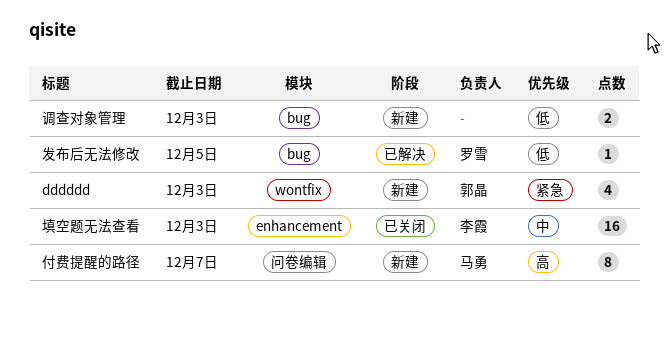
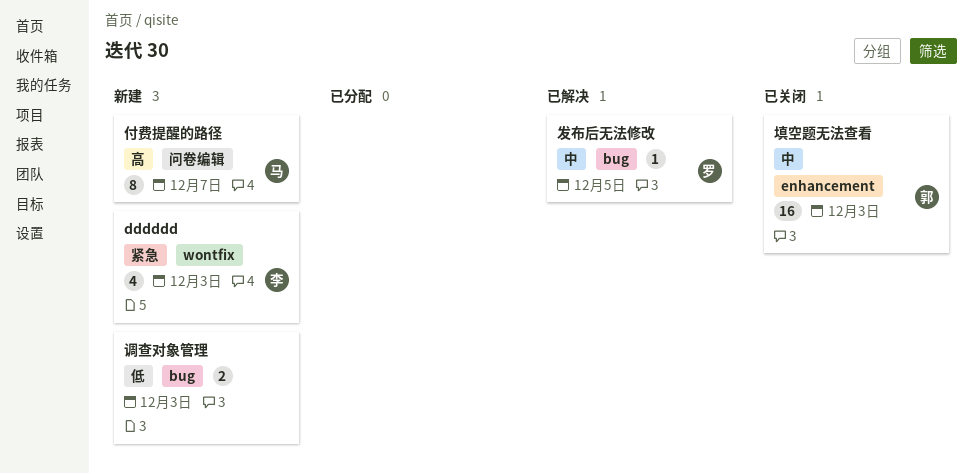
dddddd, owner: 郭晶 -> 李霞
发布后无法修改, priority: 低 -> 中
填空题无法查看, owner: 李霞 -> 郭晶

